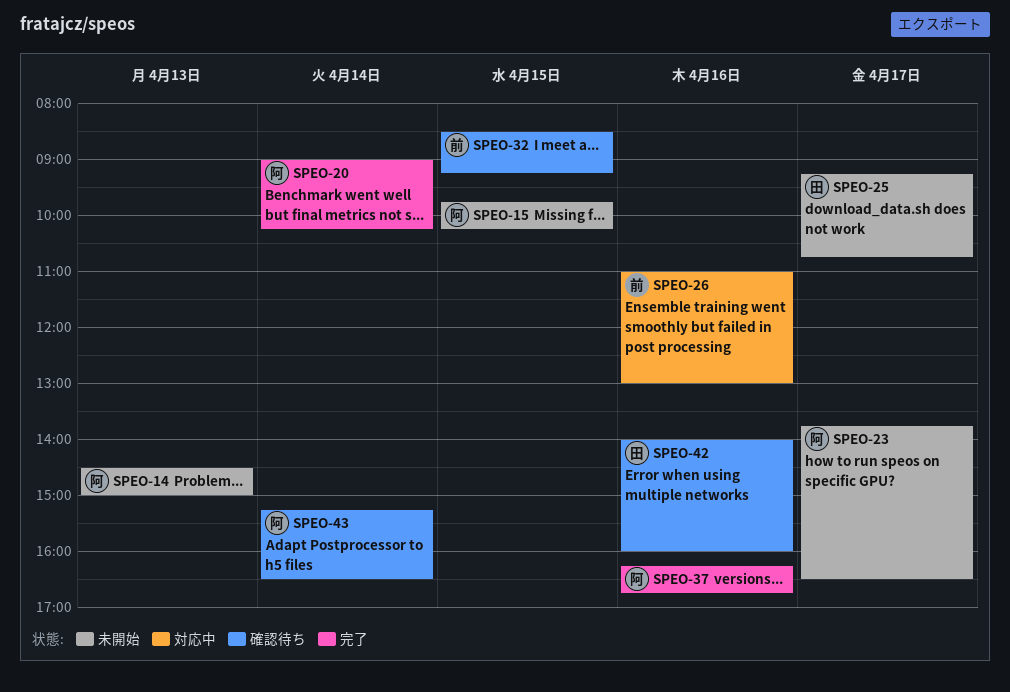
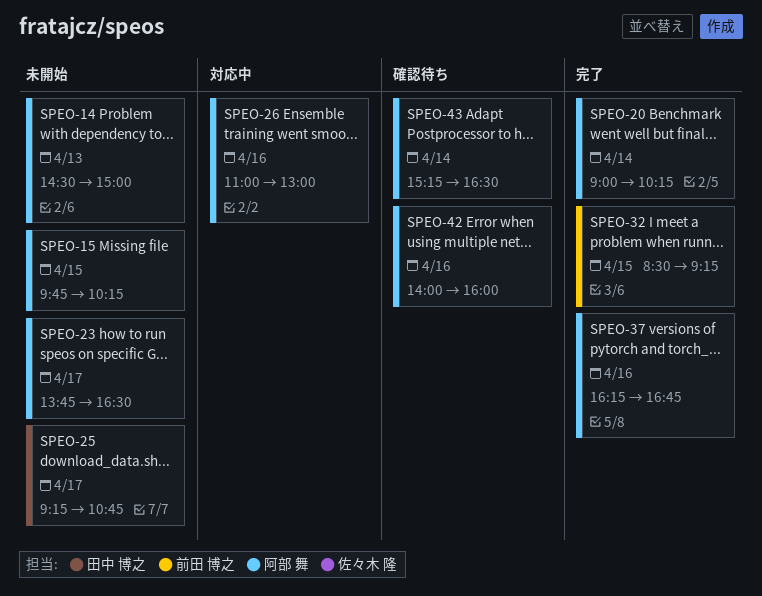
SPEO-26, owner: 前田 博之 -> 阿部 舞
SPEO-32, status: 確認待ち -> 完了
SPEO-42, owner: 田中 博之 -> 阿部 舞

